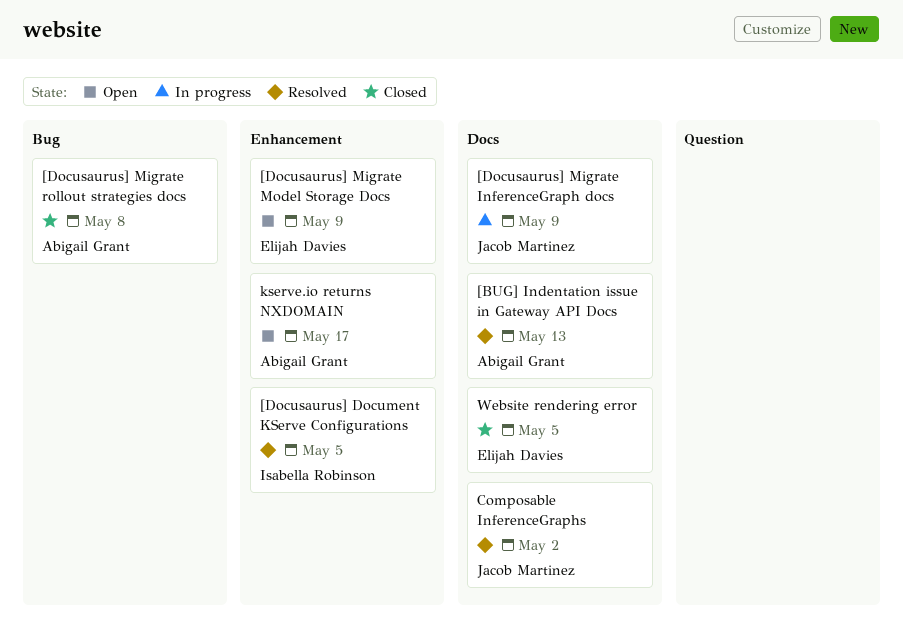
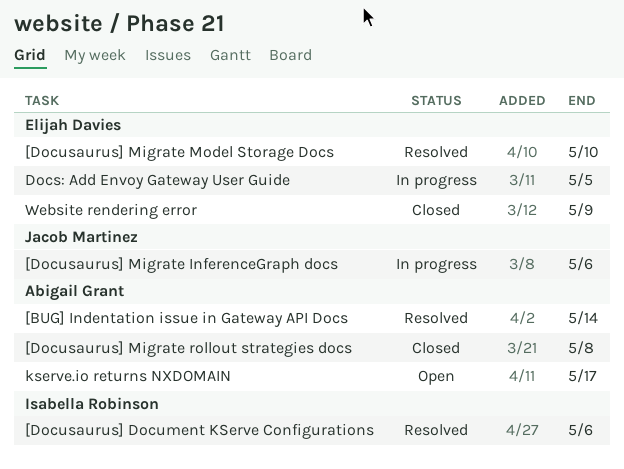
[BUG] Indentation issue in Gateway API Docs, due: May 13 -> May 14
[Docusaurus] Document KServe Configurations, due: May 5 -> May 6
[Docusaurus] Migrate InferenceGraph docs, due: May 9 -> May 6
[Docusaurus] Migrate Model Storage Docs, status: Open -> Resolved
[Docusaurus] Migrate Model Storage Docs, due: May 9 -> May 10
Composable InferenceGraphs: present -> none
Docs: Add Envoy Gateway User Guide: none -> present
Website rendering error, due: May 5 -> May 9

